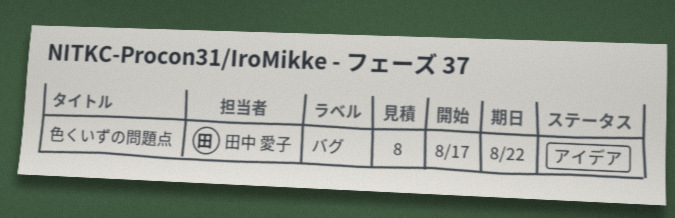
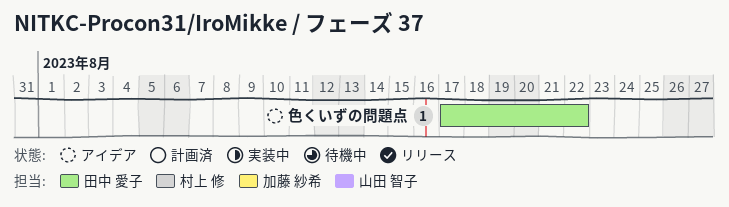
色くいずの問題点, estimate: 8 -> 1

